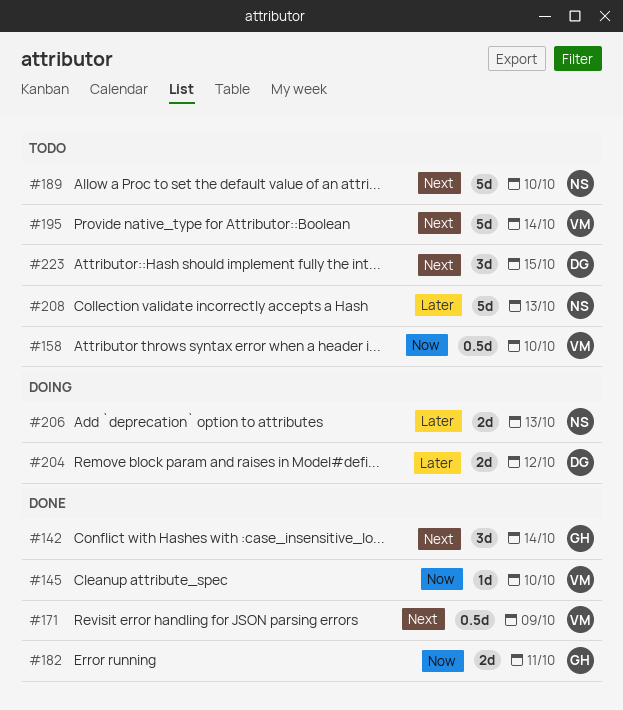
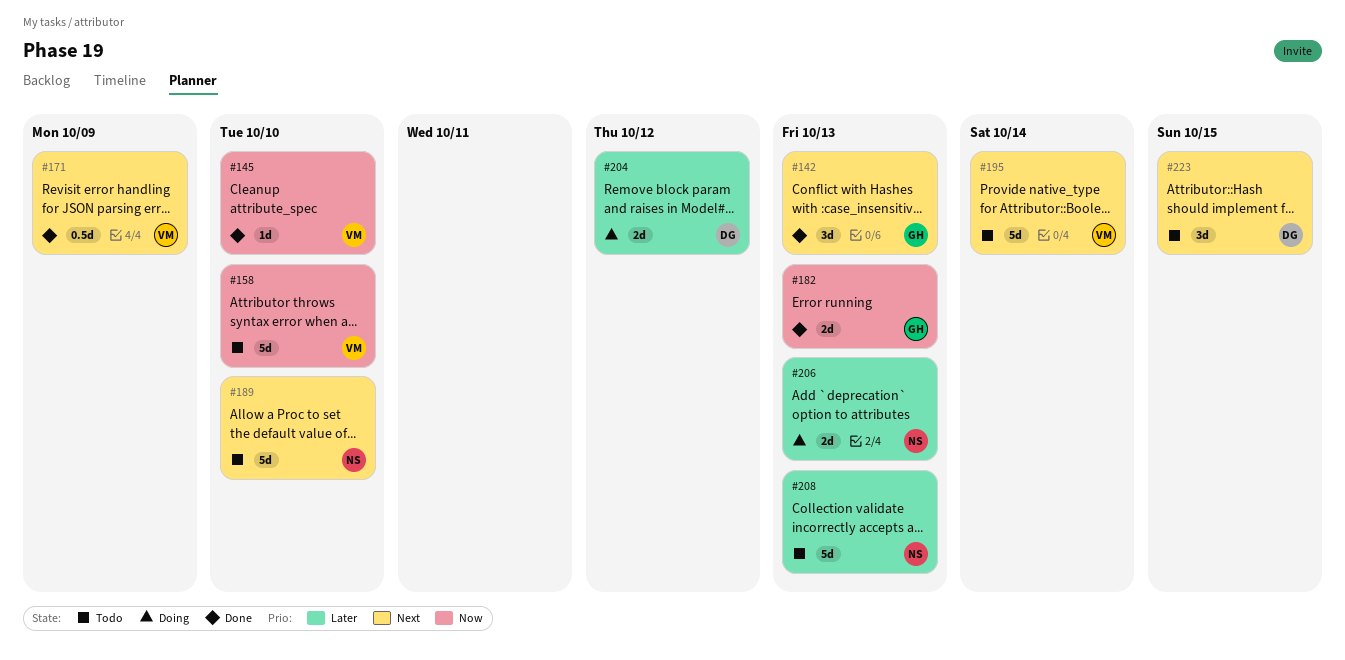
#142, due: Oct 14 -> Oct 13
#158, estimate: 0.5d -> 5d
#182, due: Oct 11 -> Oct 13

